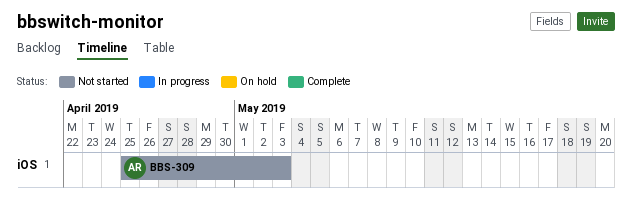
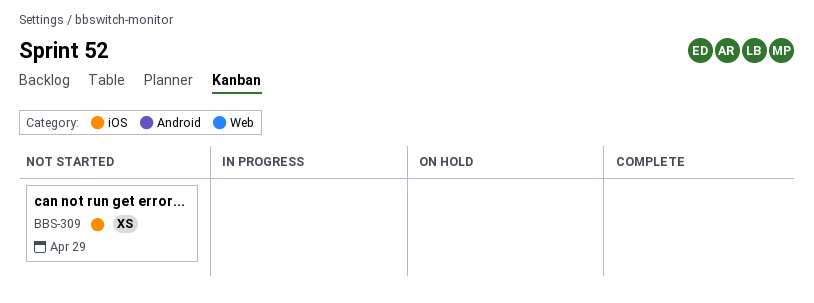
BBS-309, due: May 3 -> Apr 29

